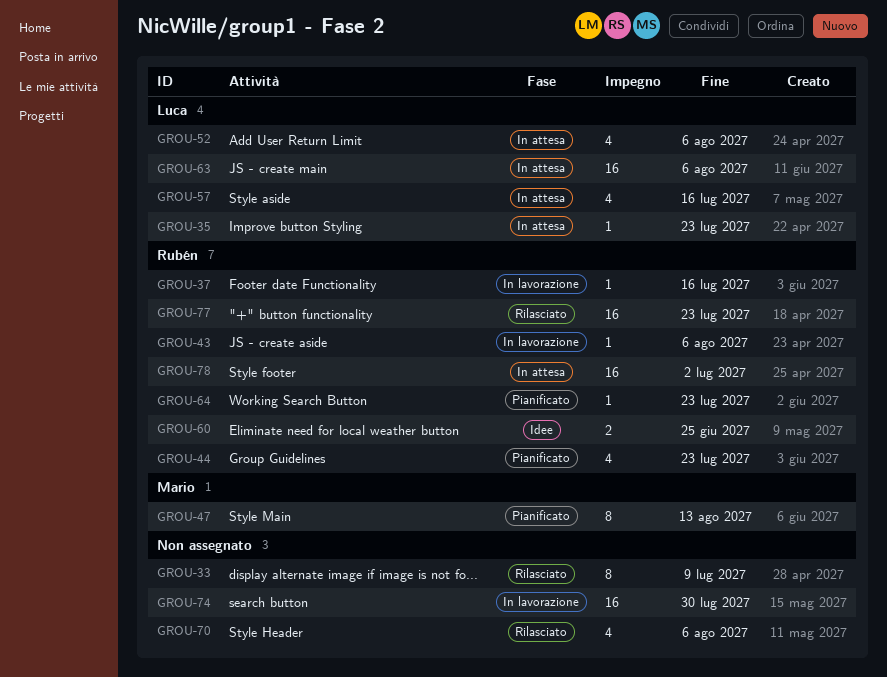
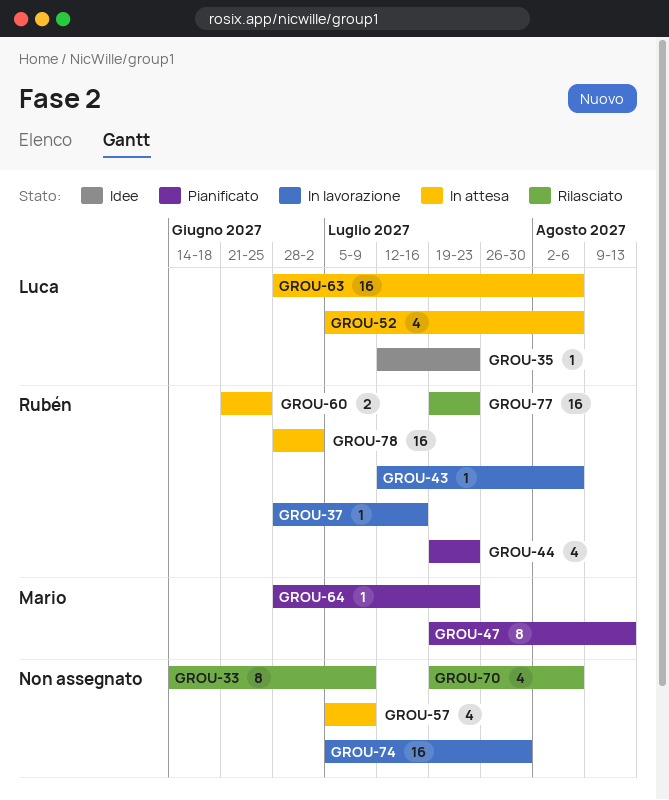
GROU-35, status: In attesa -> Idee
GROU-57, owner: Luca -> none
GROU-57, due: Jul 16 -> Jul 9
GROU-60, status: Idee -> In attesa
GROU-64, owner: Rubén -> Mario

